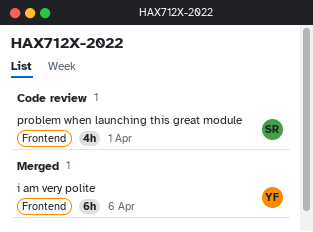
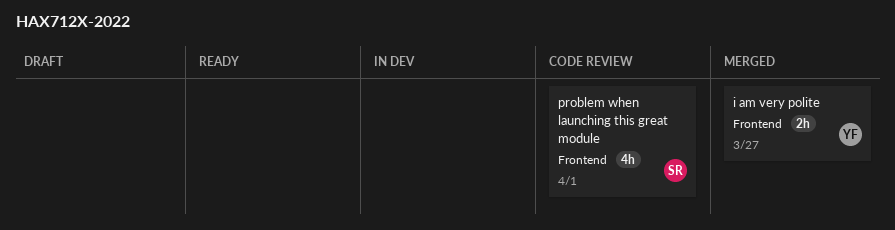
i am very polite, estimate: 6h -> 2h
i am very polite, due: Apr 6 -> Mar 27

